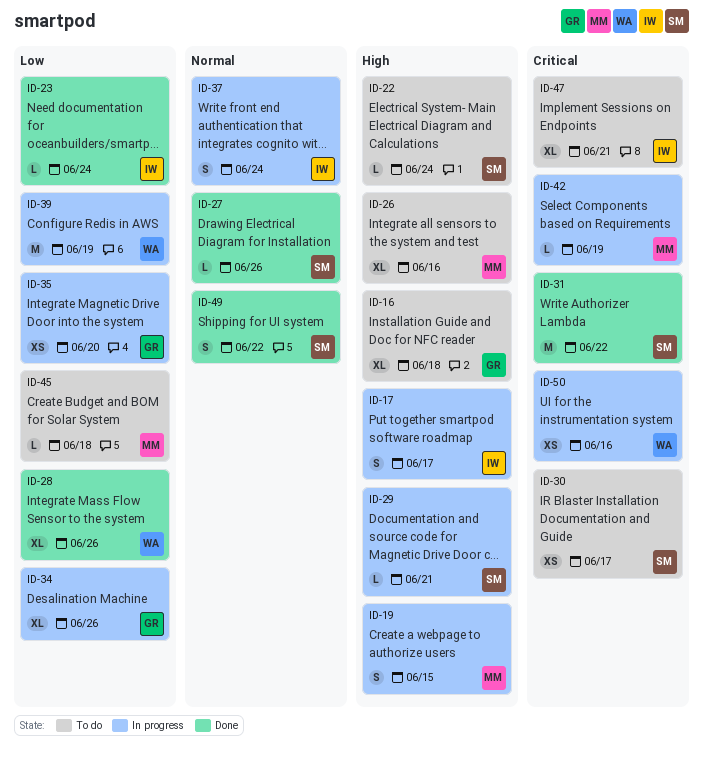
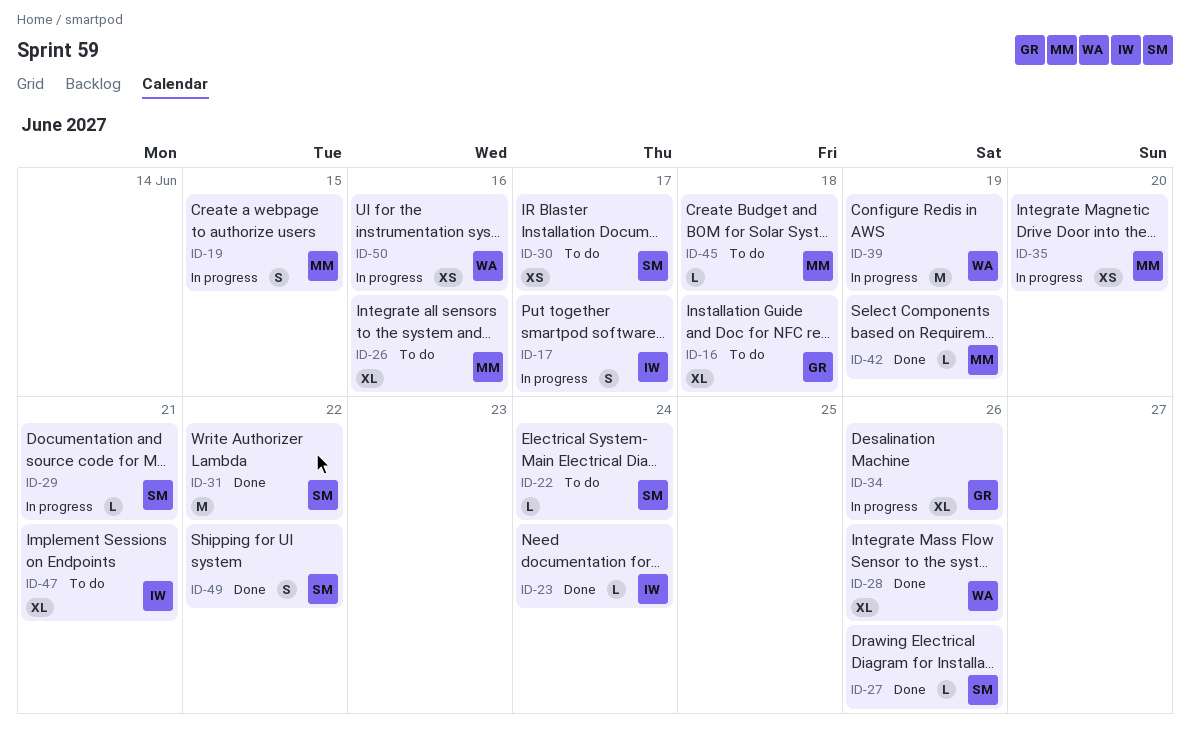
ID-35, owner: GR -> MM
ID-37: present -> none
ID-42, status: In progress -> Done

